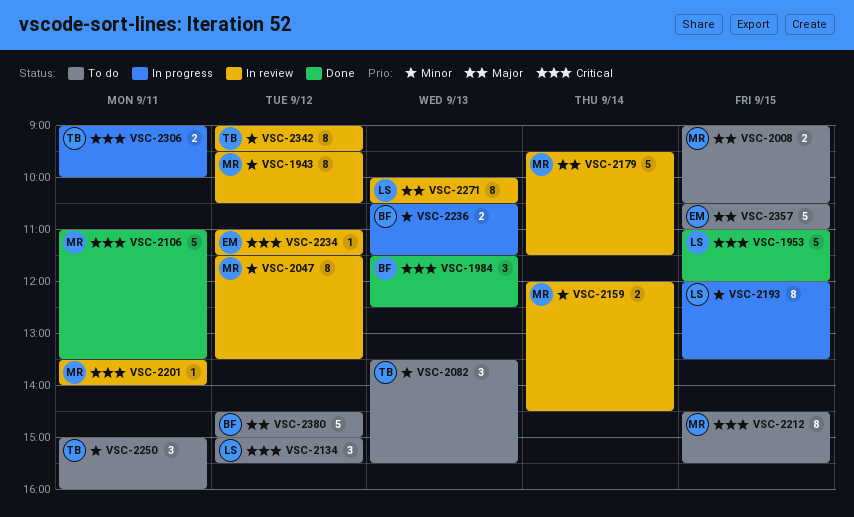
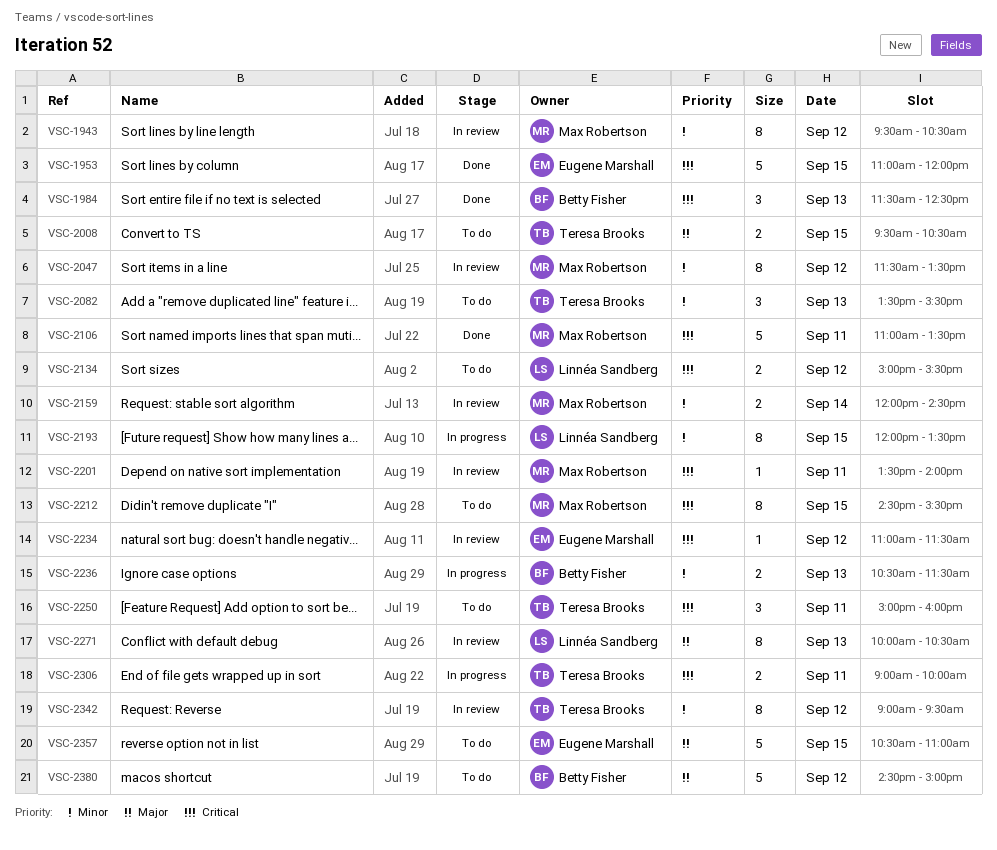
VSC-1953, owner: Linnéa Sandberg -> Eugene Marshall
VSC-2008, owner: Max Robertson -> Teresa Brooks
VSC-2008, begins: 09:00 -> 09:30
VSC-2134, estimate: 3 -> 2
VSC-2179: present -> none
VSC-2250, priority: Minor -> Critical

